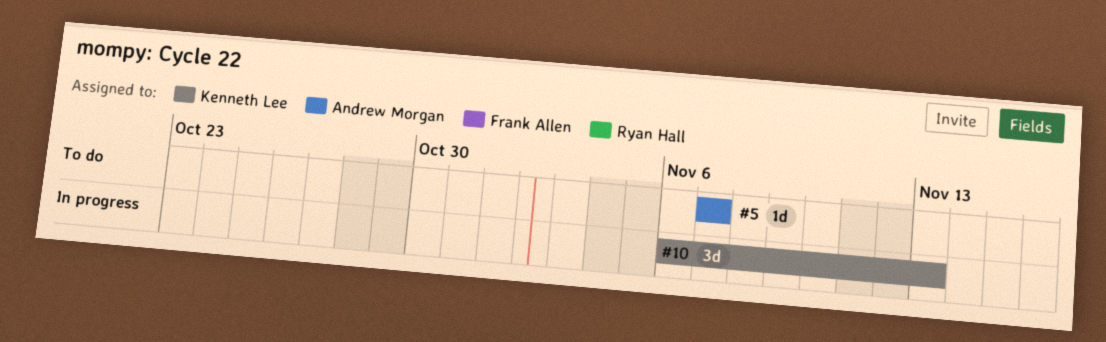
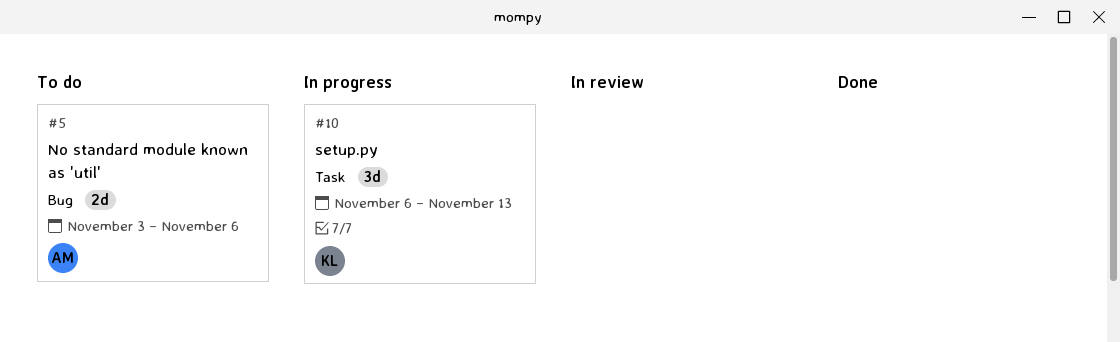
#5, estimate: 1d -> 2d
#5, start: Nov 7 -> Nov 3
#5, due: Nov 7 -> Nov 6

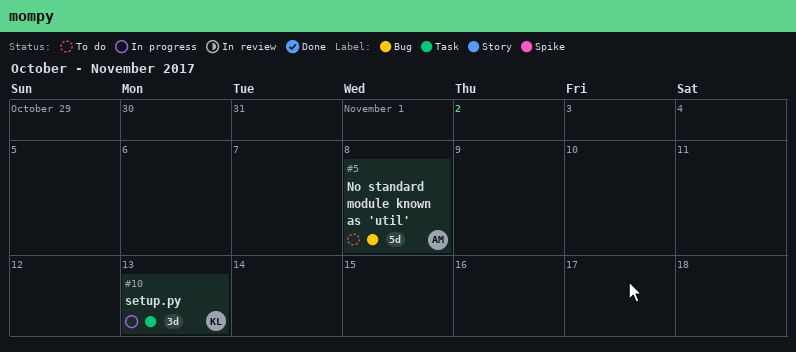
#5, estimate: 2d -> 5d
#5, due: Nov 6 -> Nov 8

